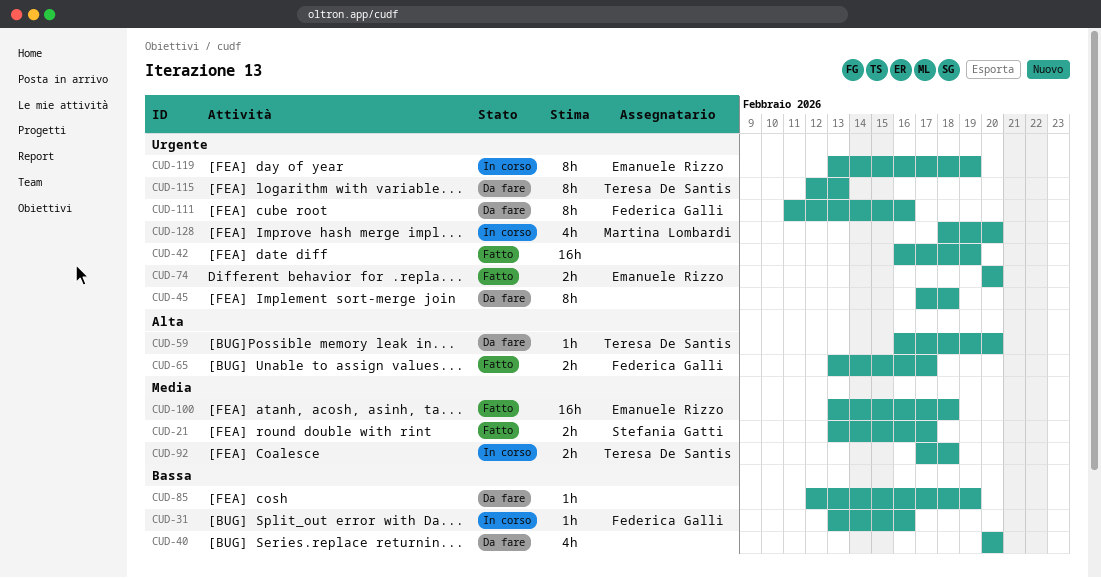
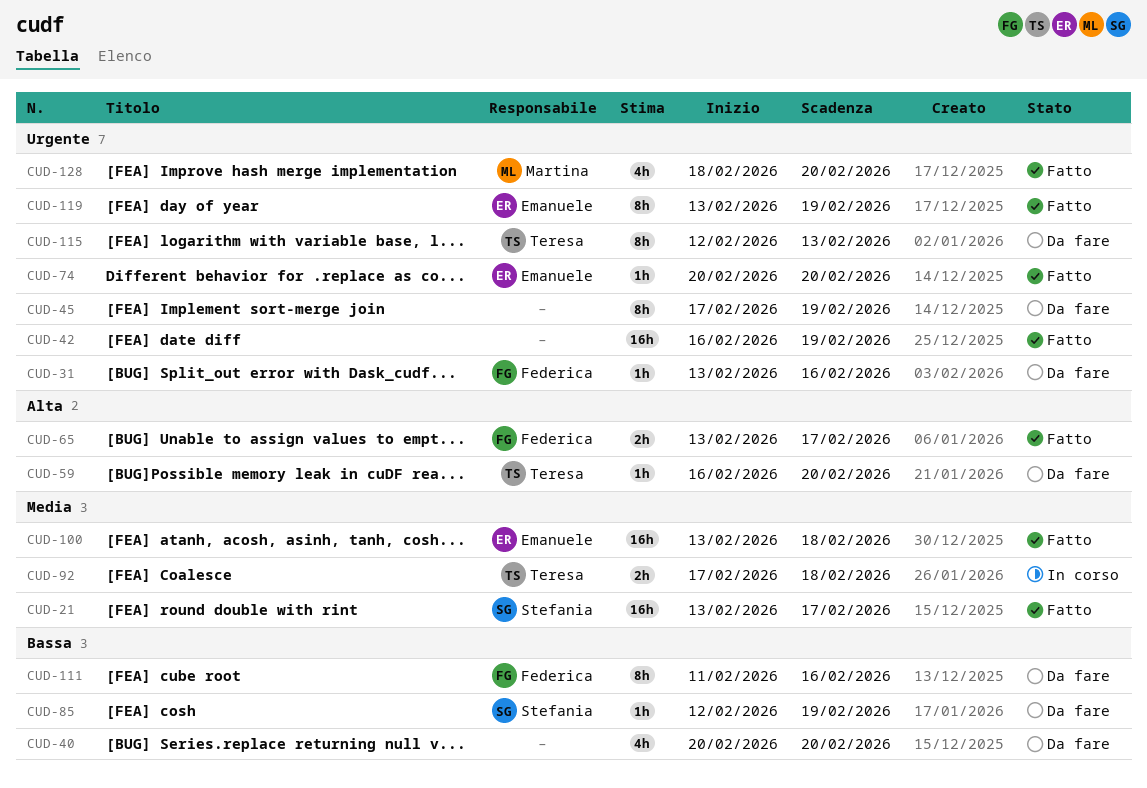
CUD-21, estimate: 2h -> 16h
CUD-31, status: In corso -> Da fare
CUD-31, priority: Bassa -> Urgente
CUD-45, due: Feb 18 -> Feb 19
CUD-74, estimate: 2h -> 1h
CUD-85, owner: none -> Stefania Gatti
CUD-111, priority: Urgente -> Bassa
CUD-119, status: In corso -> Fatto
CUD-128, status: In corso -> Fatto

